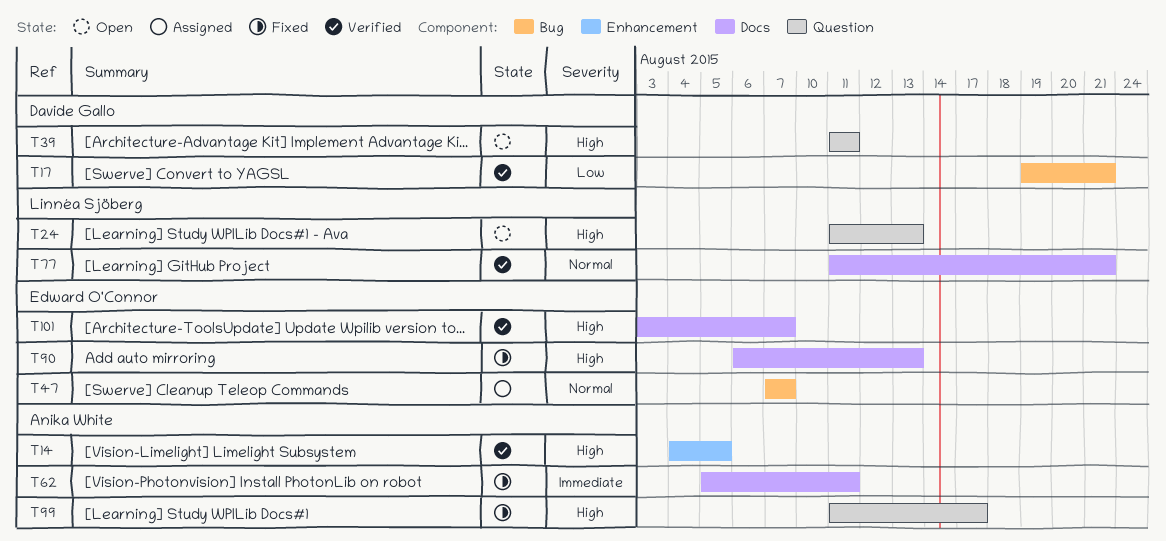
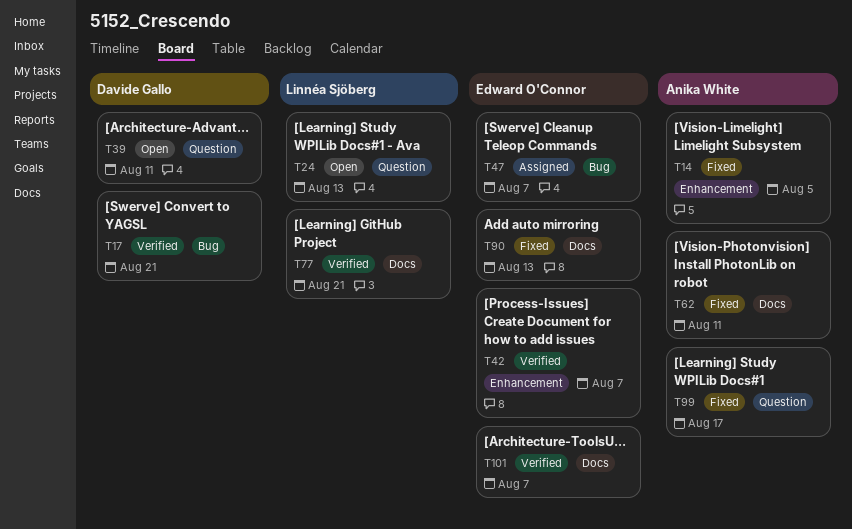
T14, status: Verified -> Fixed
T42: none -> present

